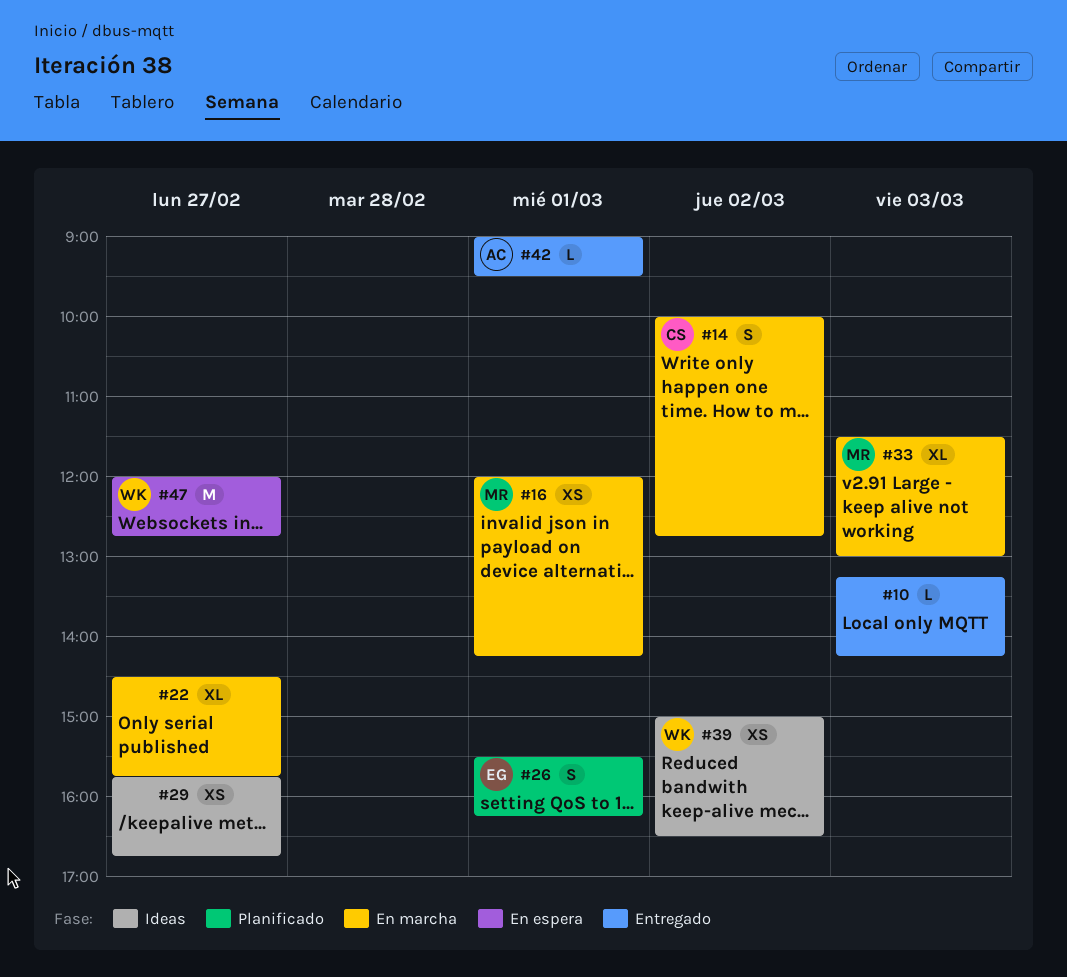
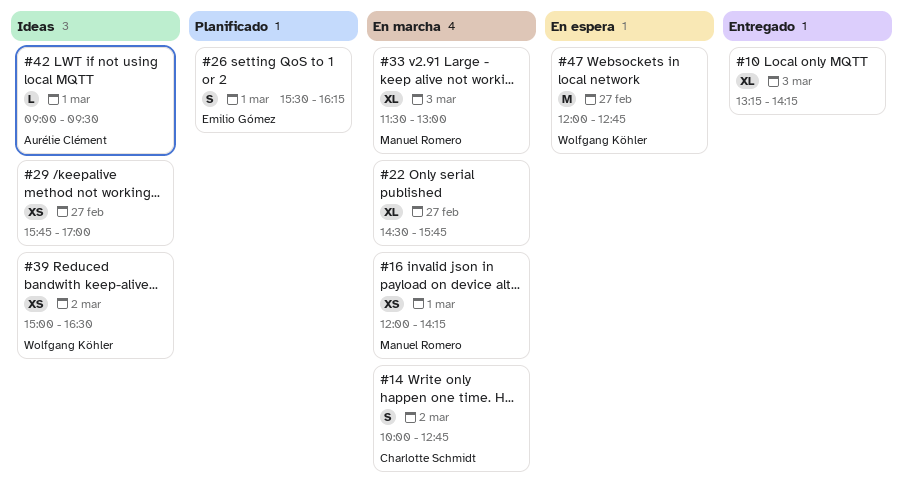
#10, estimate: L -> XL
#29, ends: 16:45 -> 17:00
#42, status: Entregado -> Ideas

